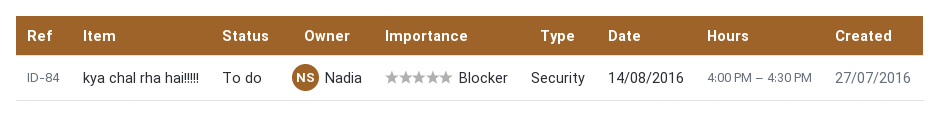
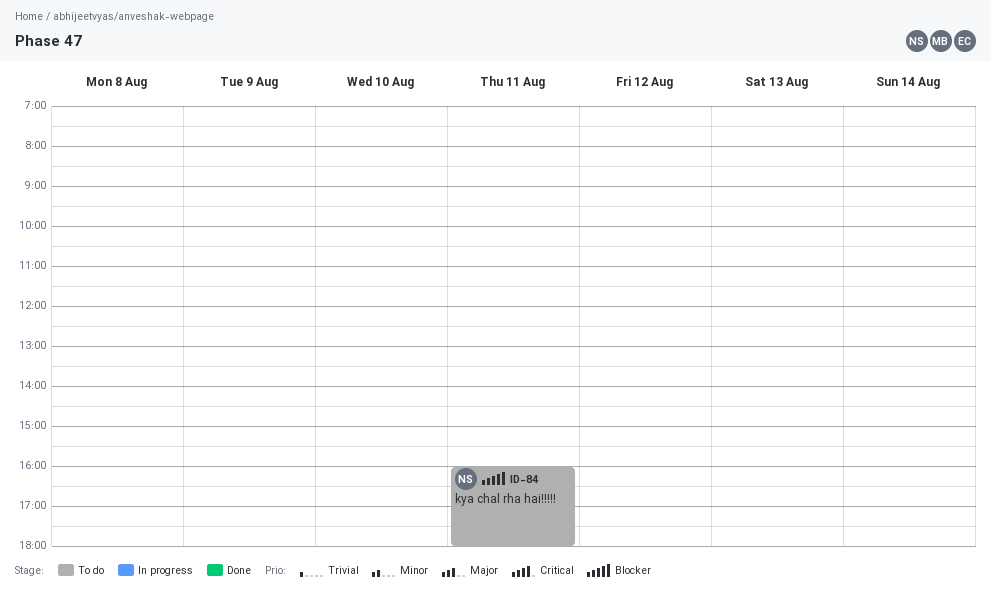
ID-84, day: Aug 14 -> Aug 11
ID-84, ends: 16:30 -> 18:00

